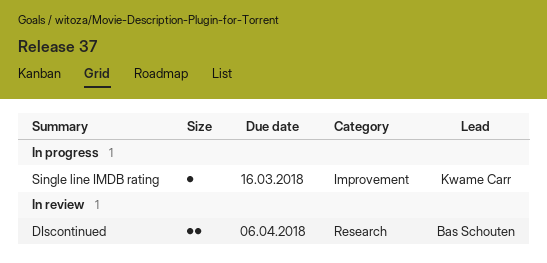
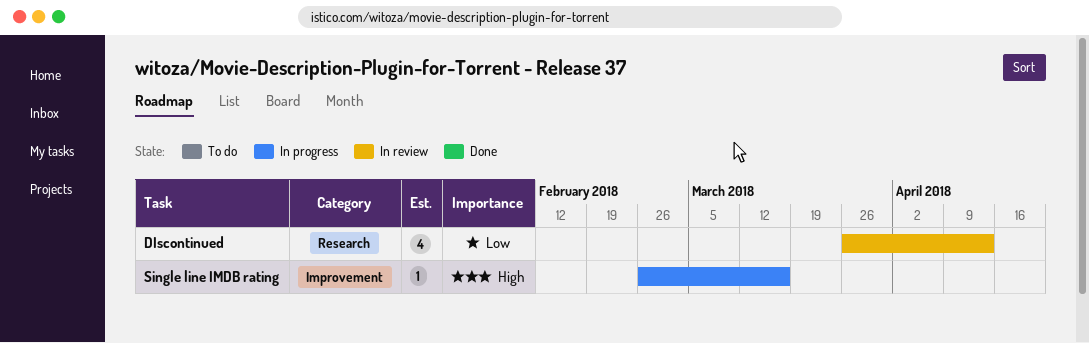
DIscontinued, estimate: 2 -> 4
DIscontinued, due: Apr 6 -> Apr 13

